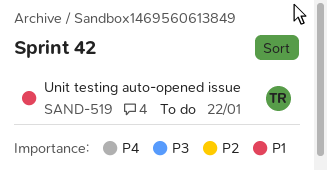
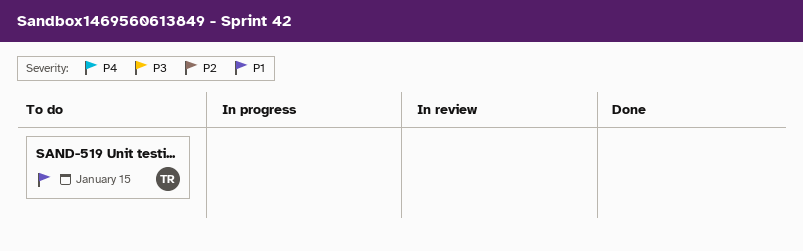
SAND-519, due: Jan 22 -> Jan 15

